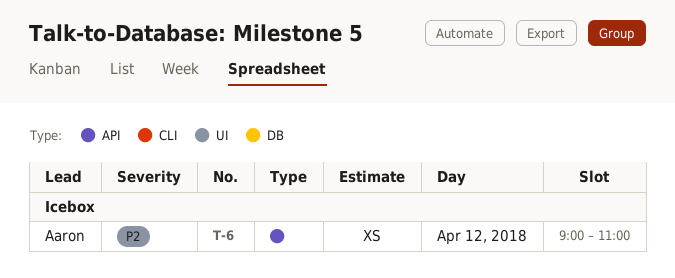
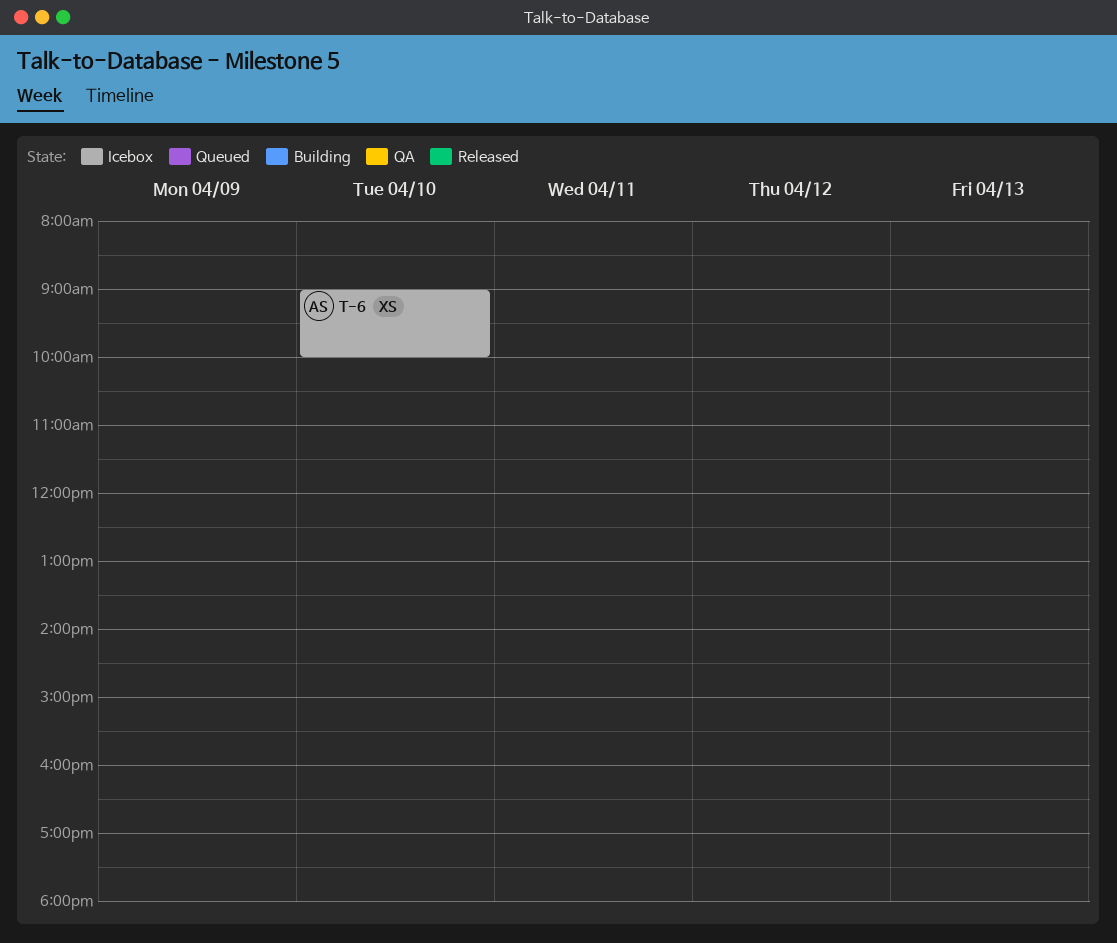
T-6, day: Apr 12 -> Apr 10
T-6, ends: 11:00 -> 10:00

